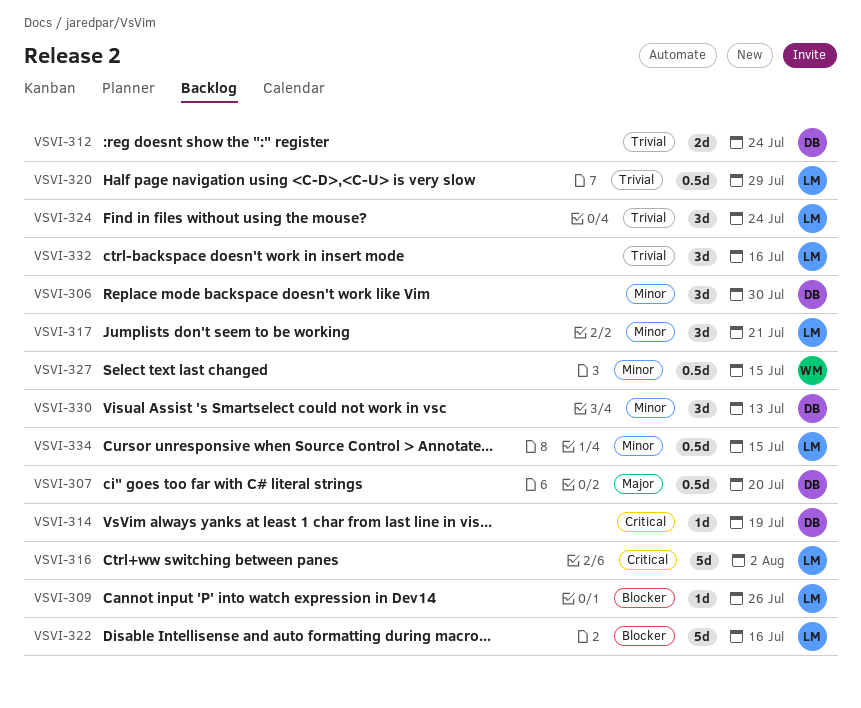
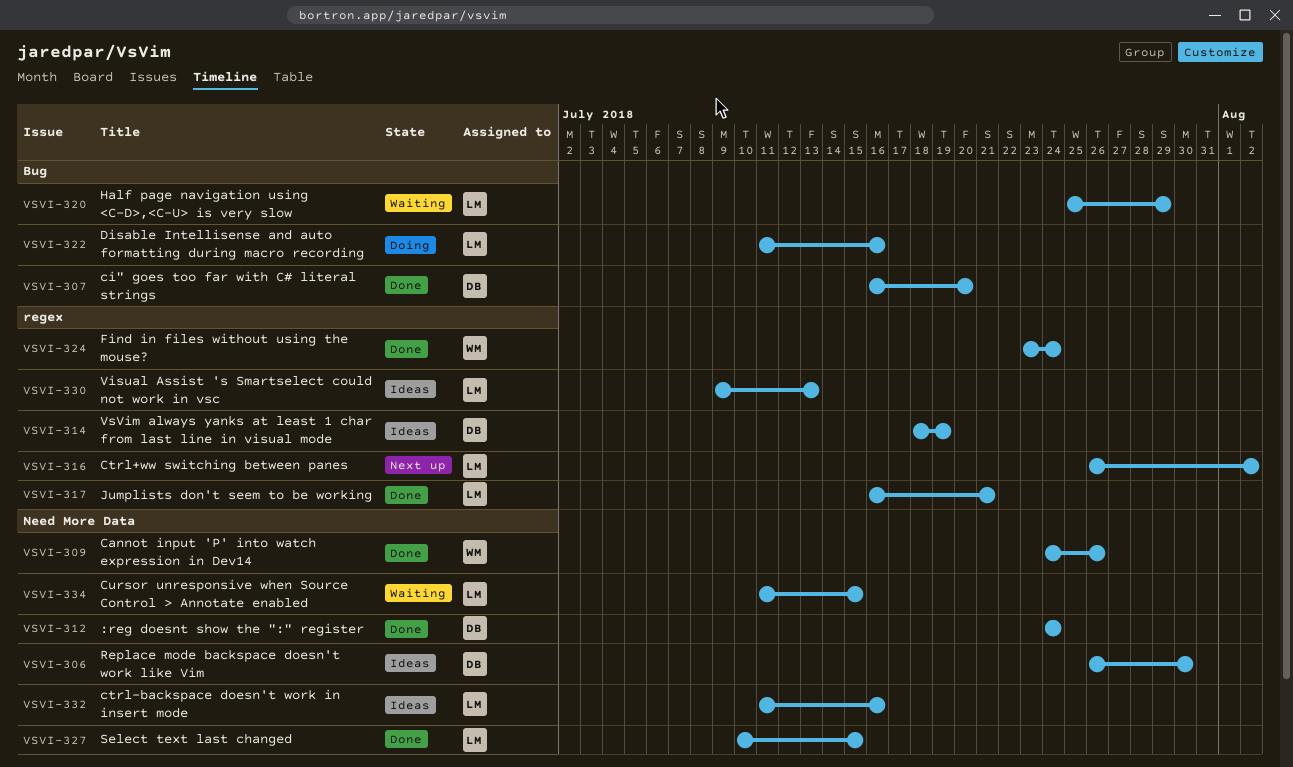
VSVI-309, owner: LM -> WM
VSVI-324, owner: LM -> WM
VSVI-327, owner: WM -> LM
VSVI-330, owner: DB -> LM

